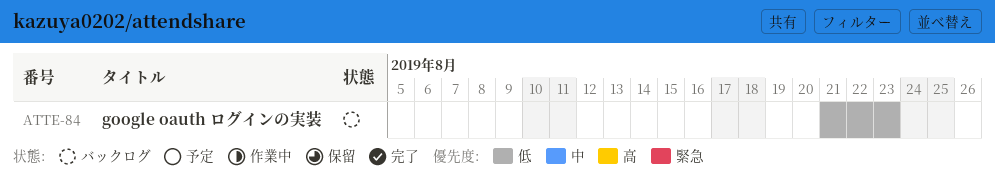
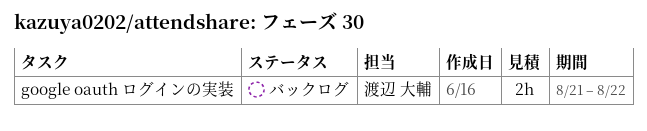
google oauth ログインの実装, due: Aug 23 -> Aug 22

